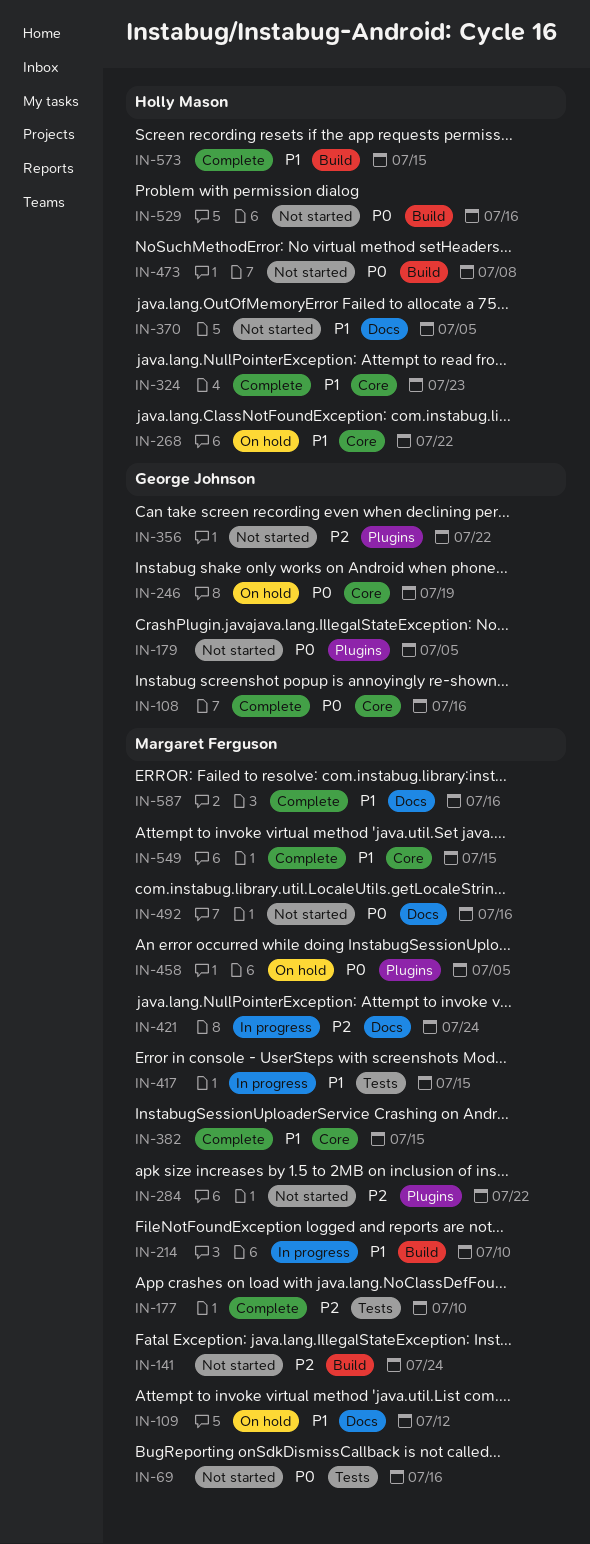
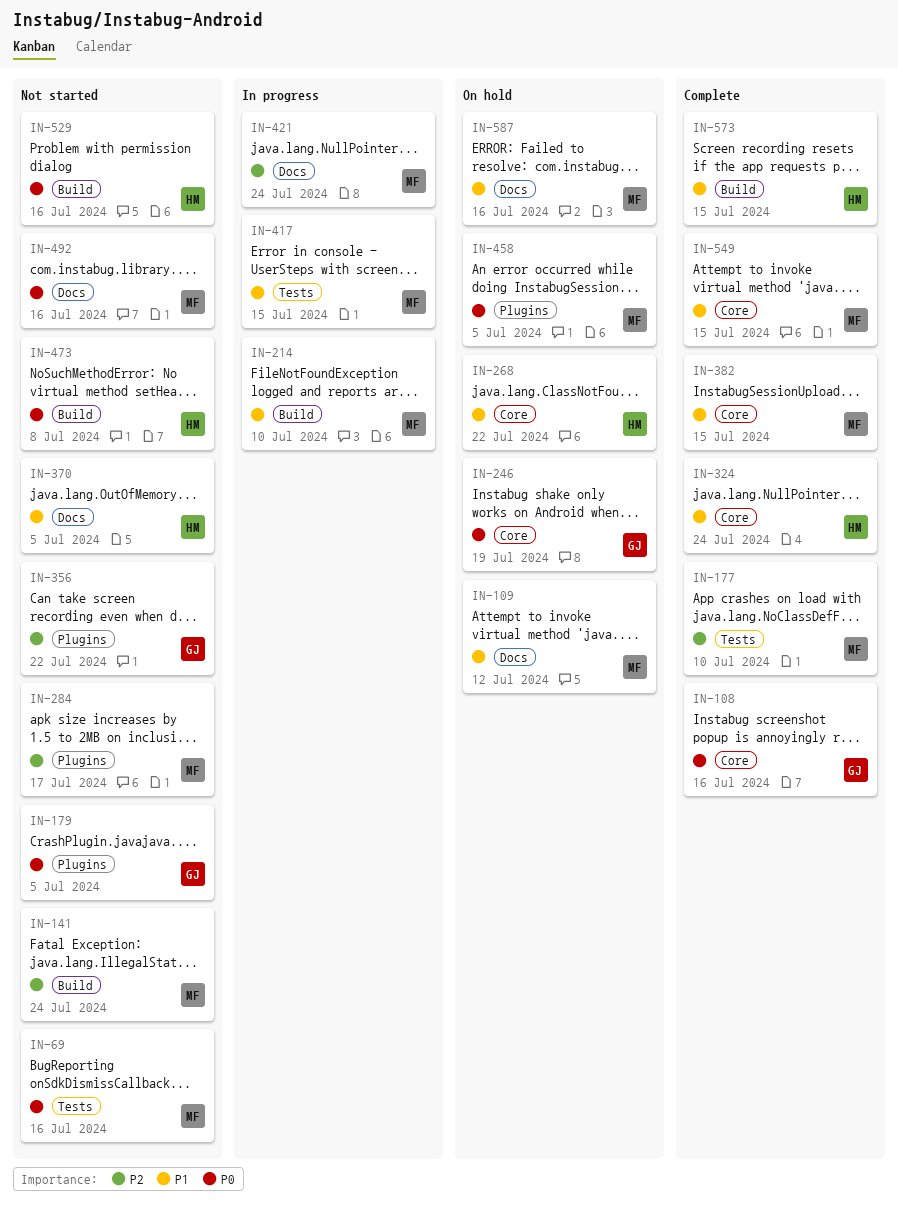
IN-284, due: Jul 22 -> Jul 17
IN-324, due: Jul 23 -> Jul 24
IN-587, status: Complete -> On hold

